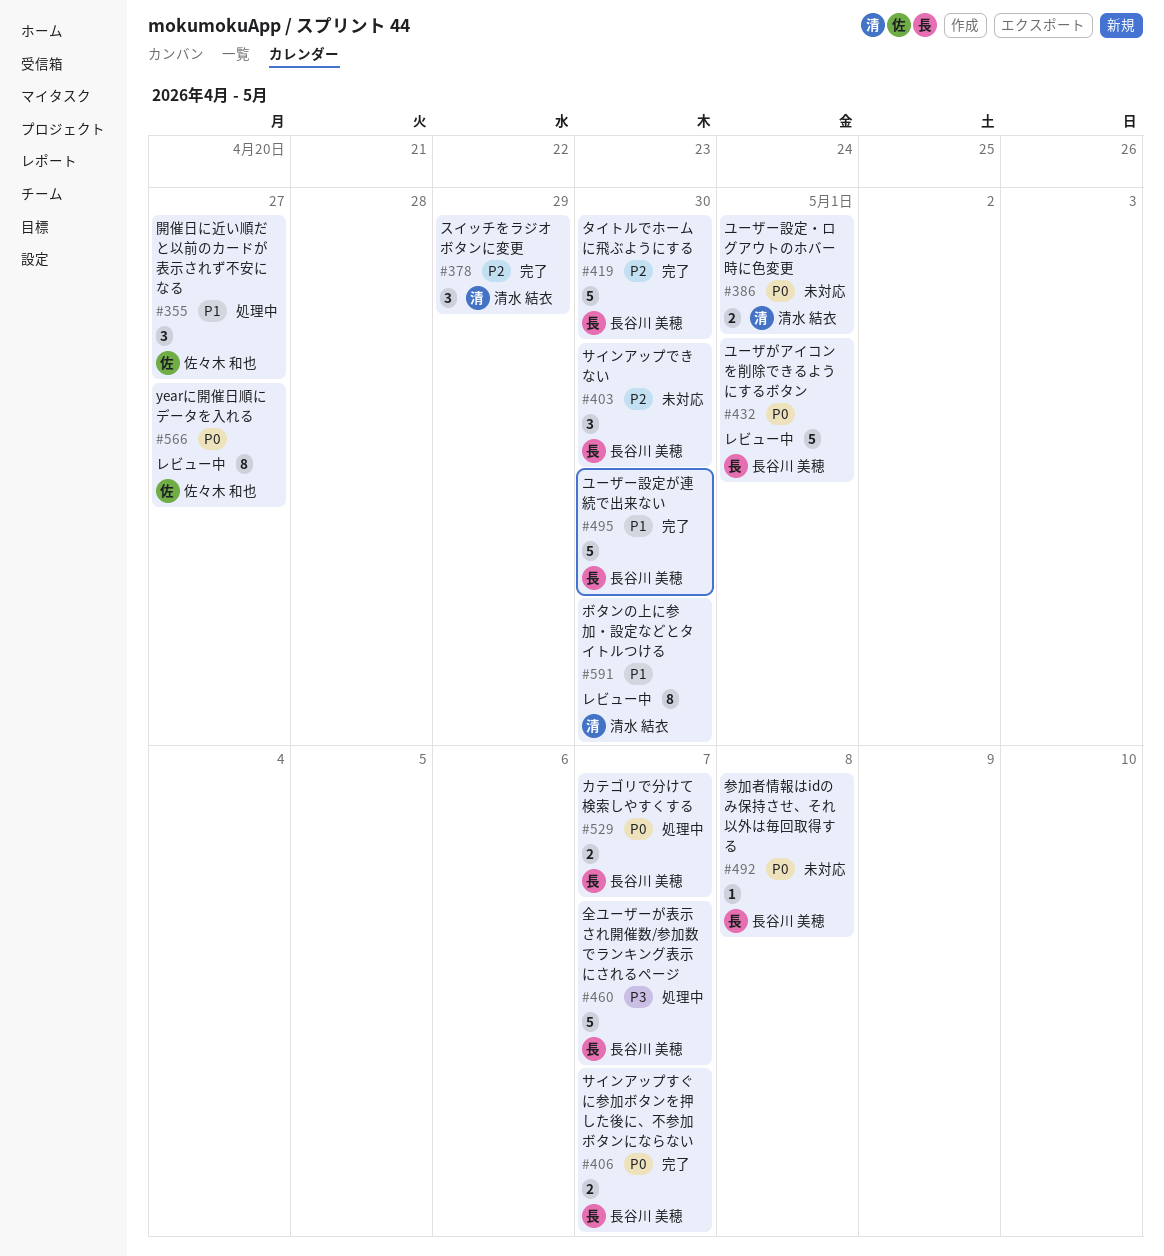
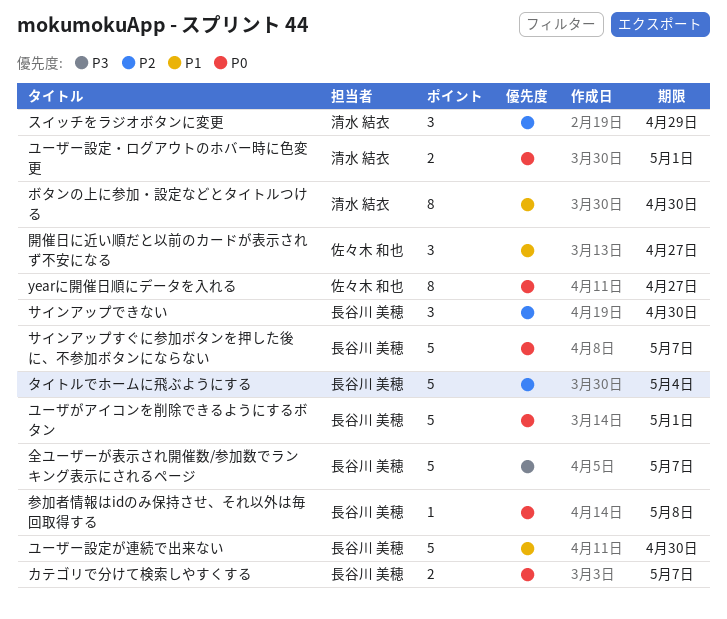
サインアップすぐに参加ボタンを押した後に、不参加ボタンにならない, estimate: 2 -> 5
タイトルでホームに飛ぶようにする, due: Apr 30 -> May 4

